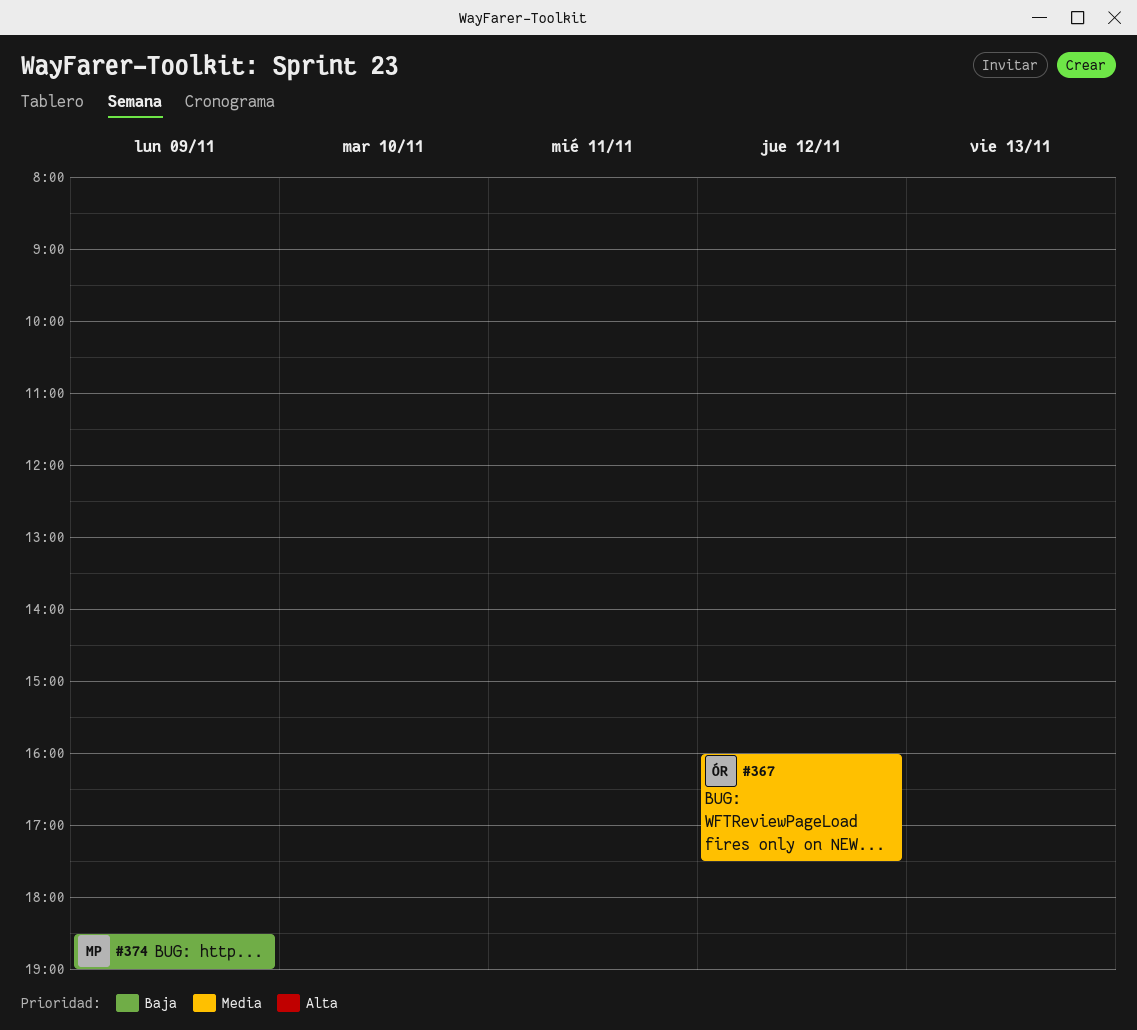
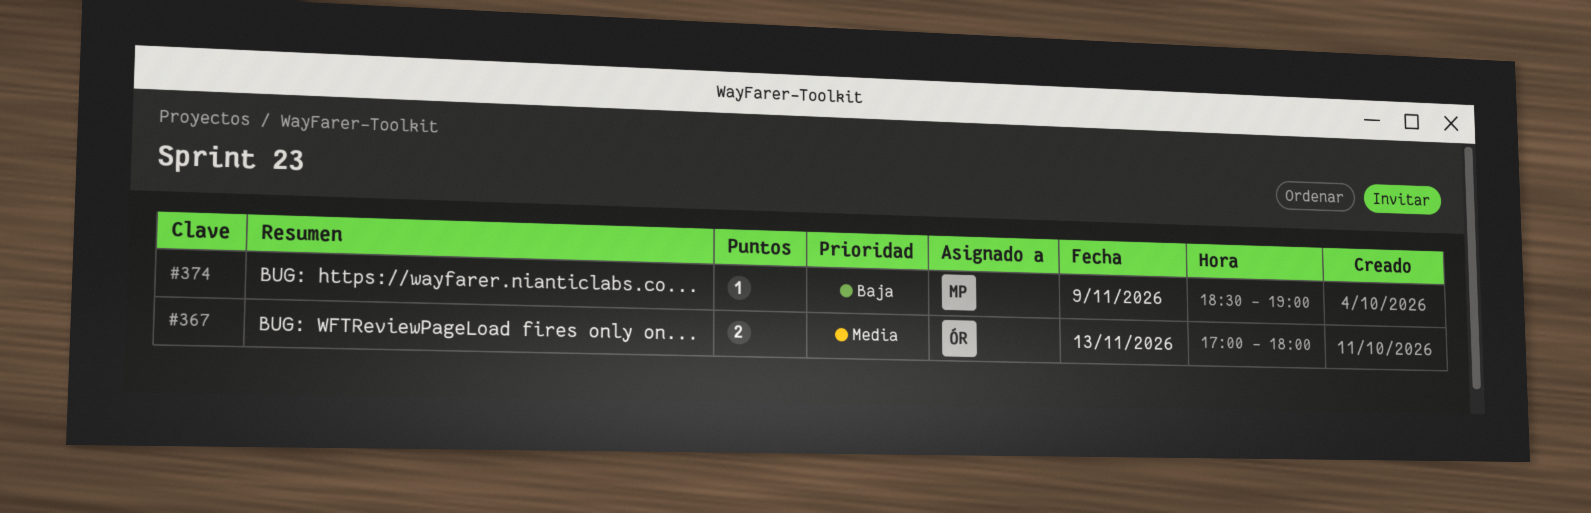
#367, day: Nov 12 -> Nov 13
#367, begins: 16:00 -> 17:00
#367, ends: 17:30 -> 18:00

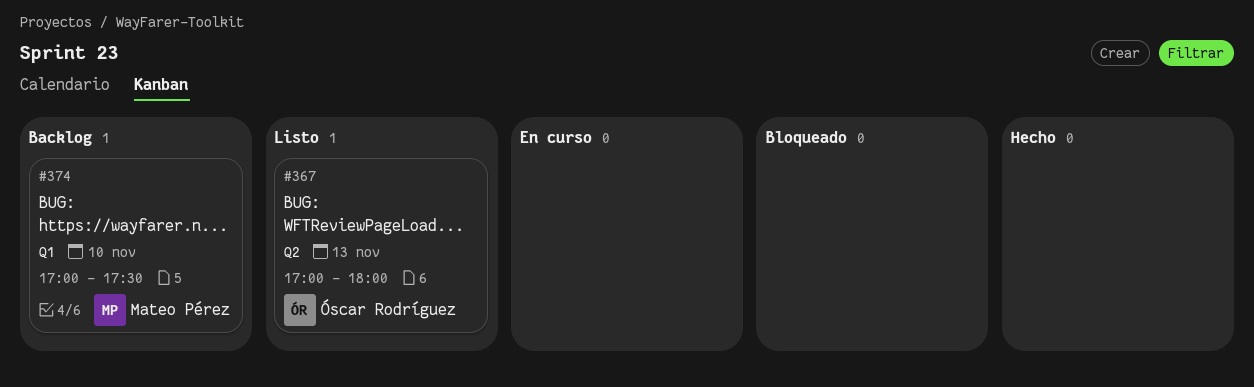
#374, day: Nov 9 -> Nov 10
#374, begins: 18:30 -> 17:00
#374, ends: 19:00 -> 17:30

